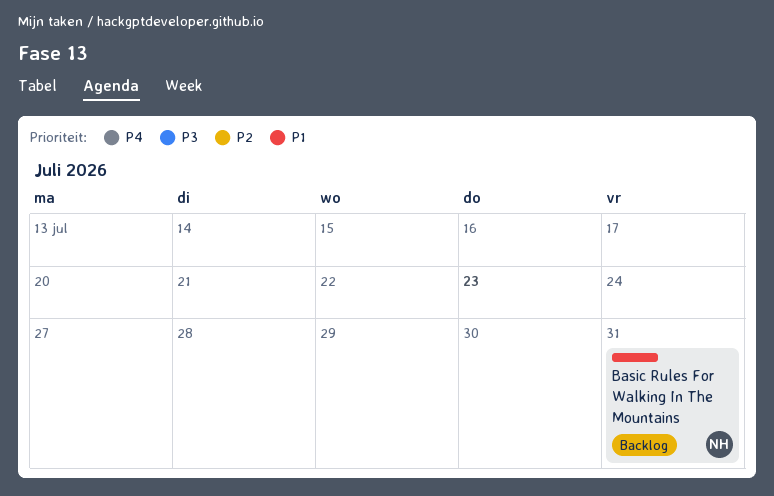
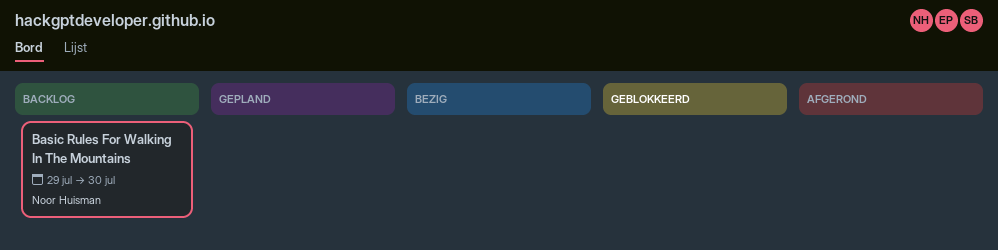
Basic Rules For Walking In The Mountains, due: Jul 31 -> Jul 30

